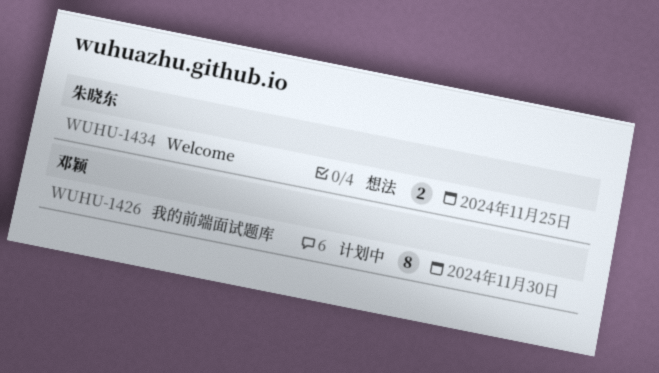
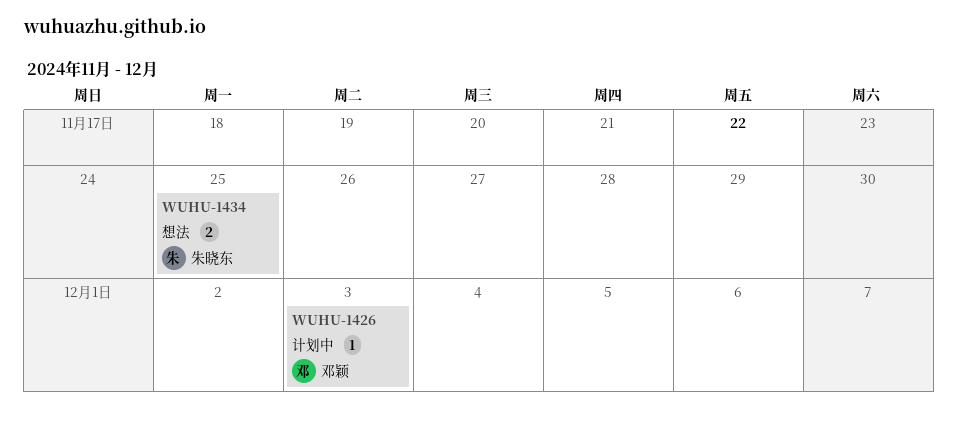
WUHU-1426, estimate: 8 -> 1
WUHU-1426, due: Nov 30 -> Dec 3

